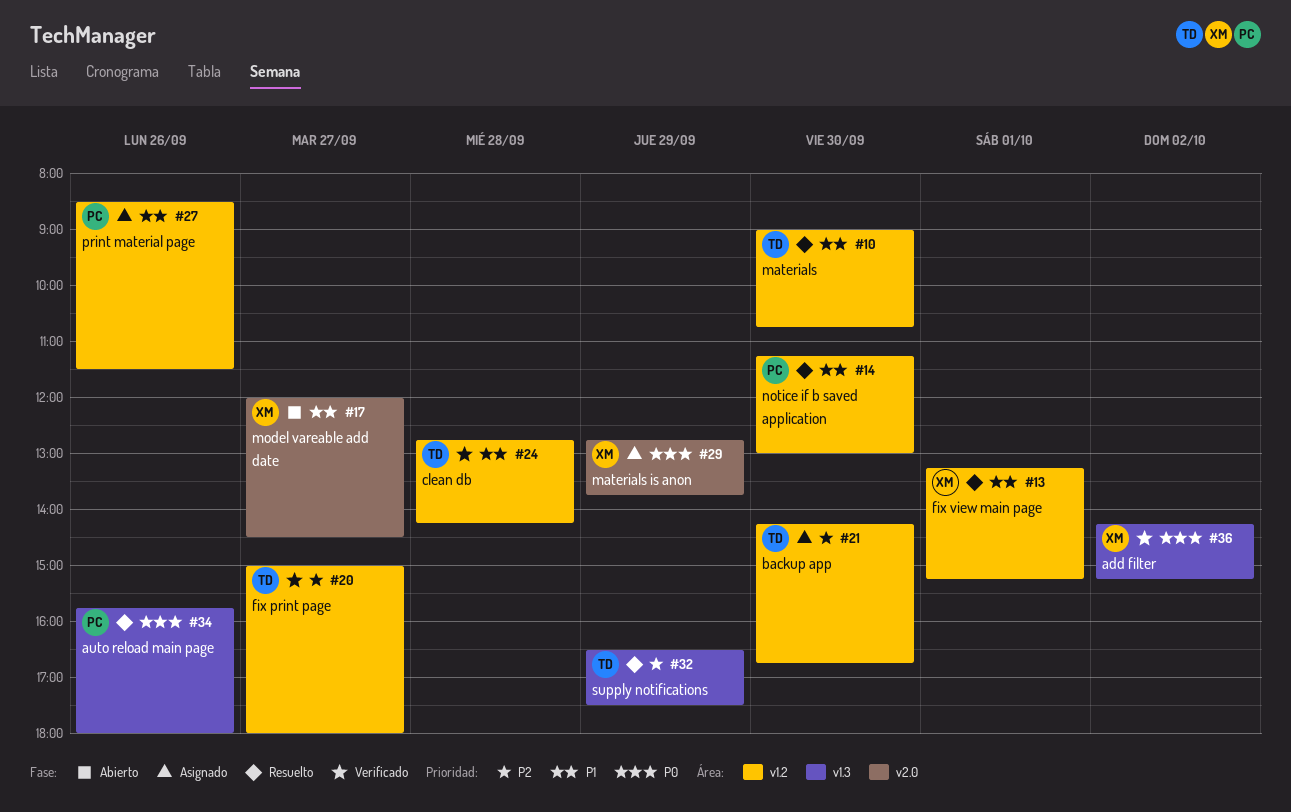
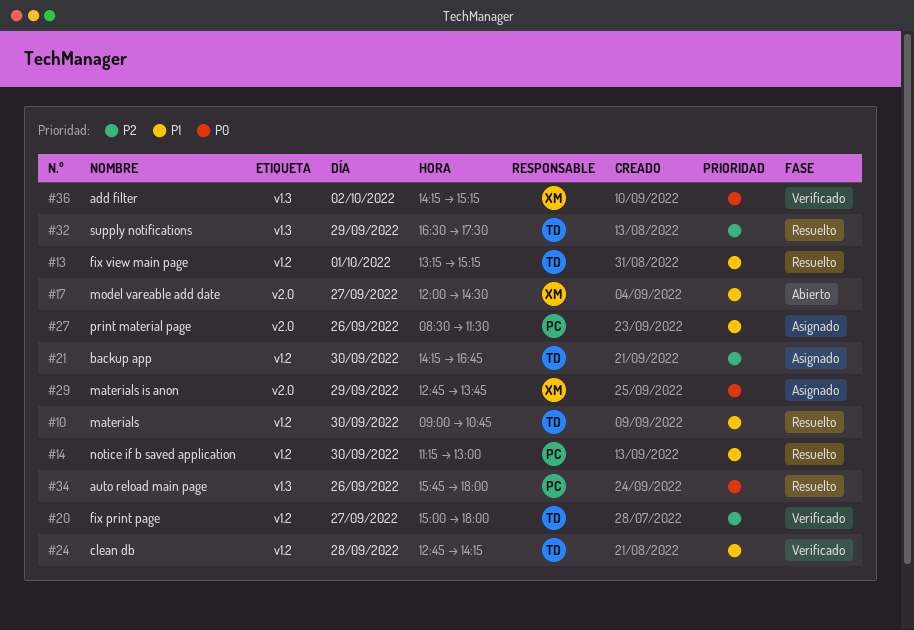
#13, owner: XM -> TD
#27, label: v1.2 -> v2.0

